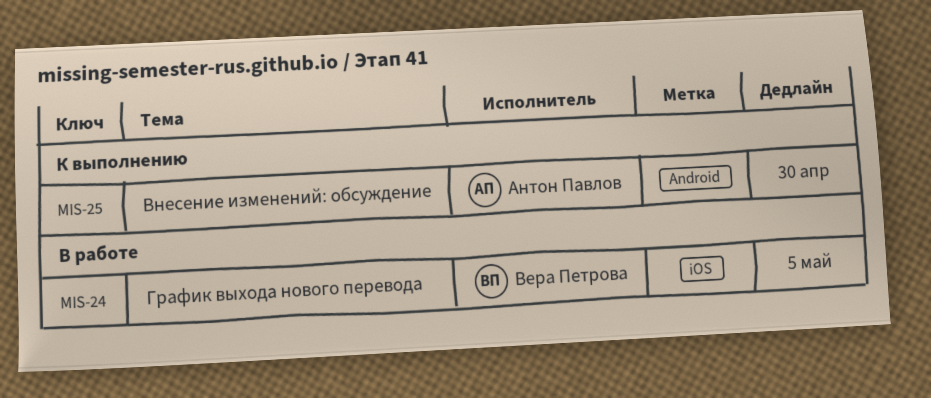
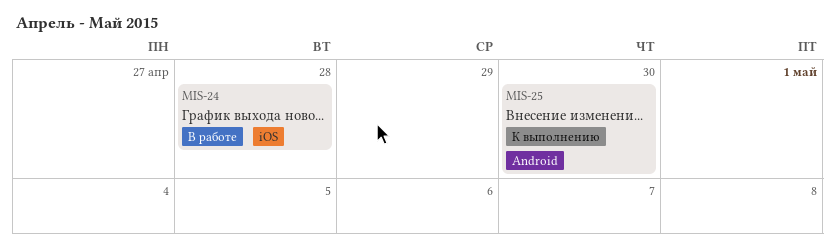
MIS-24, due: May 5 -> Apr 28

